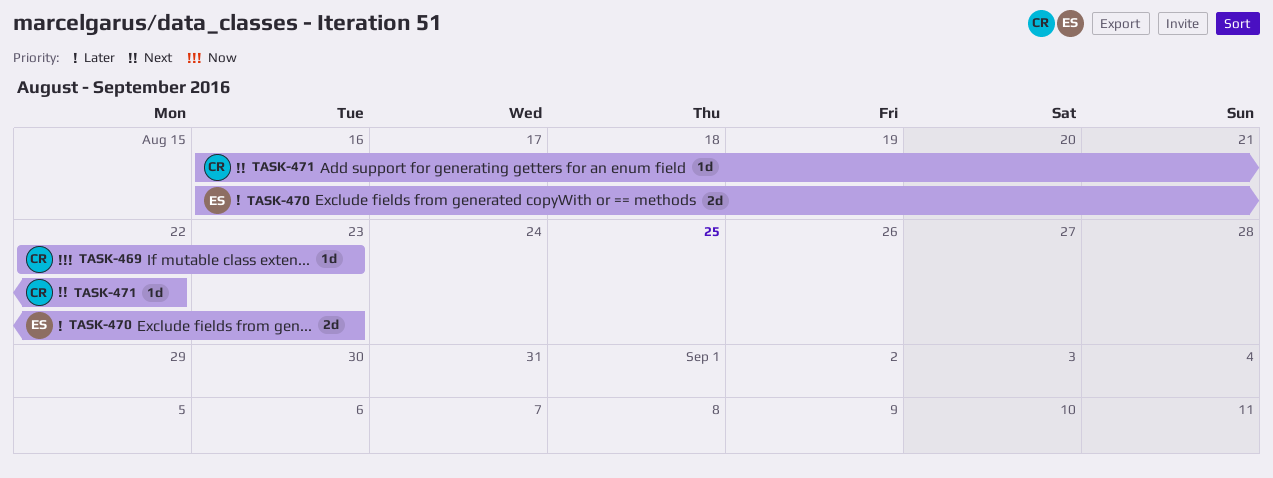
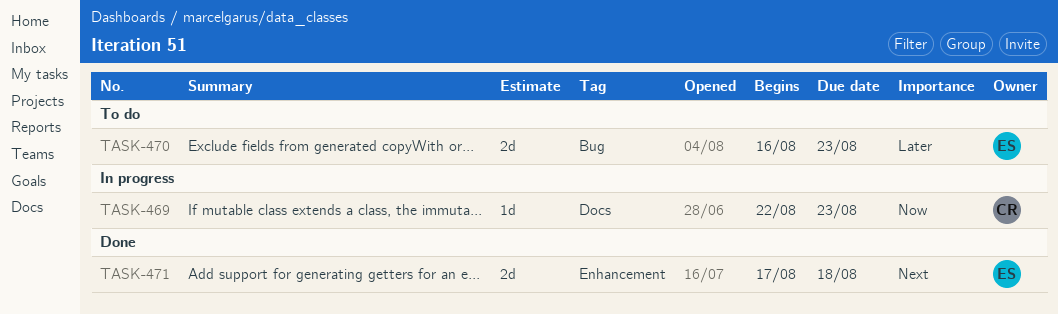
TASK-471, owner: CR -> ES
TASK-471, estimate: 1d -> 2d
TASK-471, start: Aug 16 -> Aug 17
TASK-471, due: Aug 22 -> Aug 18

